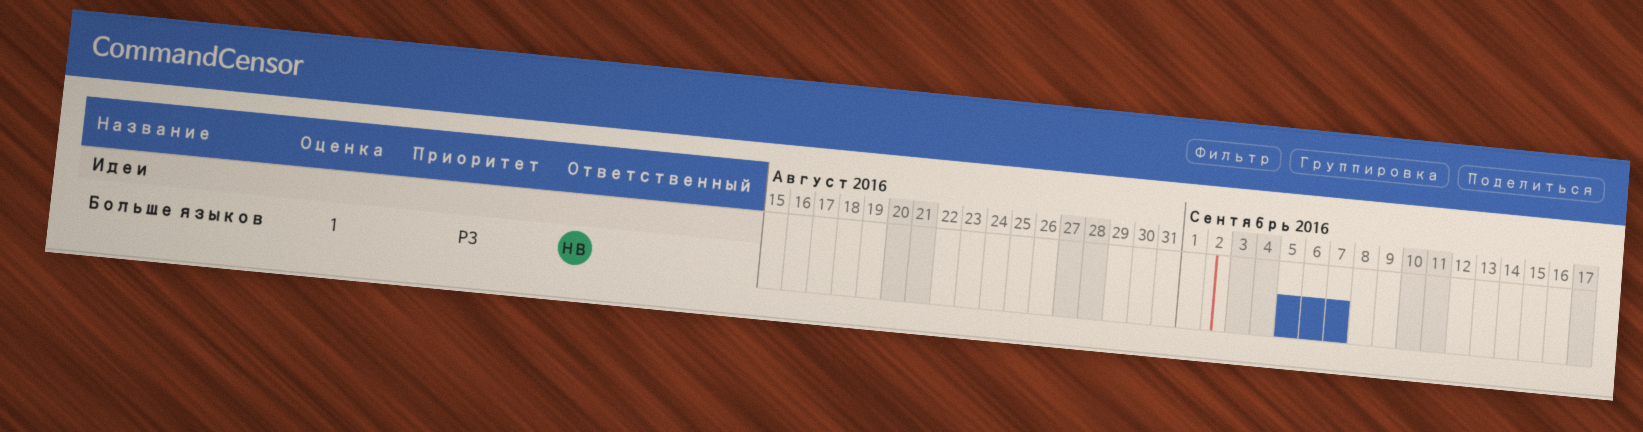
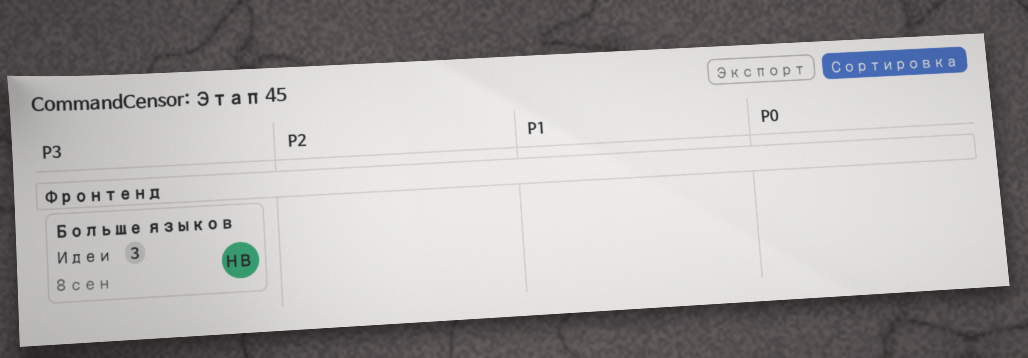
Больше языков, estimate: 1 -> 3
Больше языков, due: Sep 7 -> Sep 8

